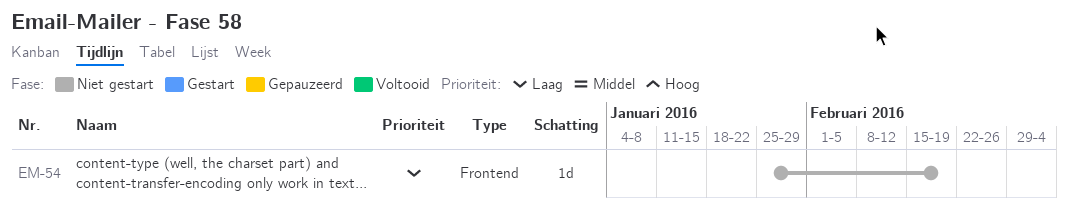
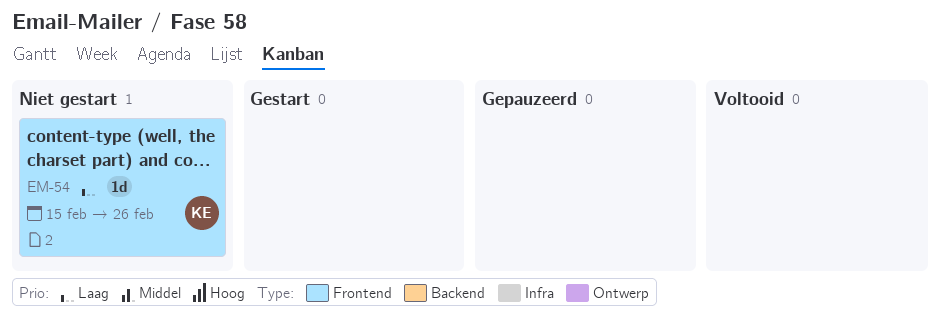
EM-54, start: Jan 25 -> Feb 15
EM-54, due: Feb 19 -> Feb 26

